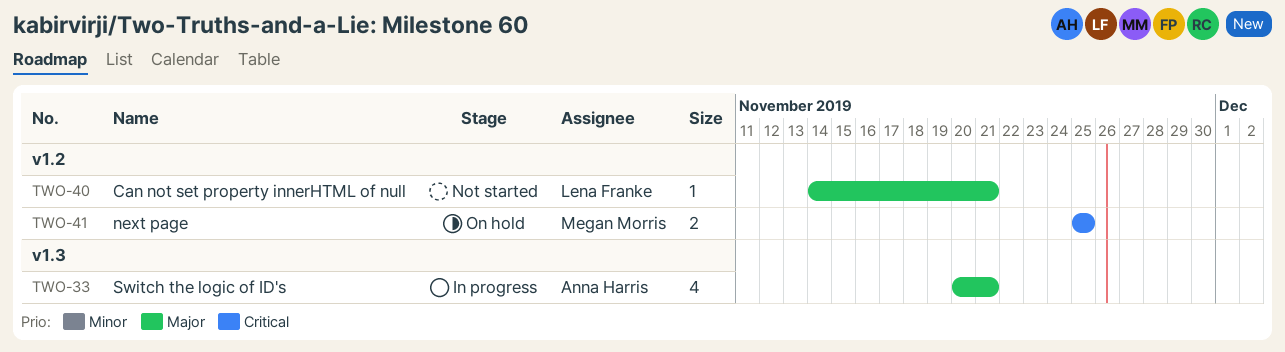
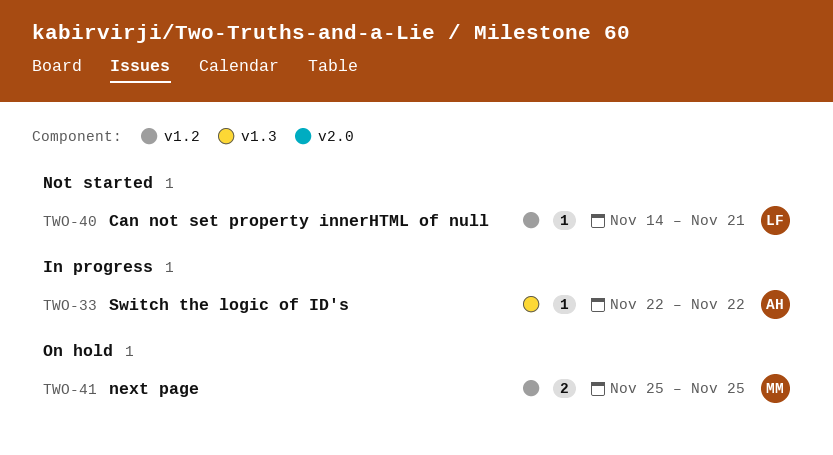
TWO-33, estimate: 4 -> 1
TWO-33, start: Nov 20 -> Nov 22
TWO-33, due: Nov 21 -> Nov 22

